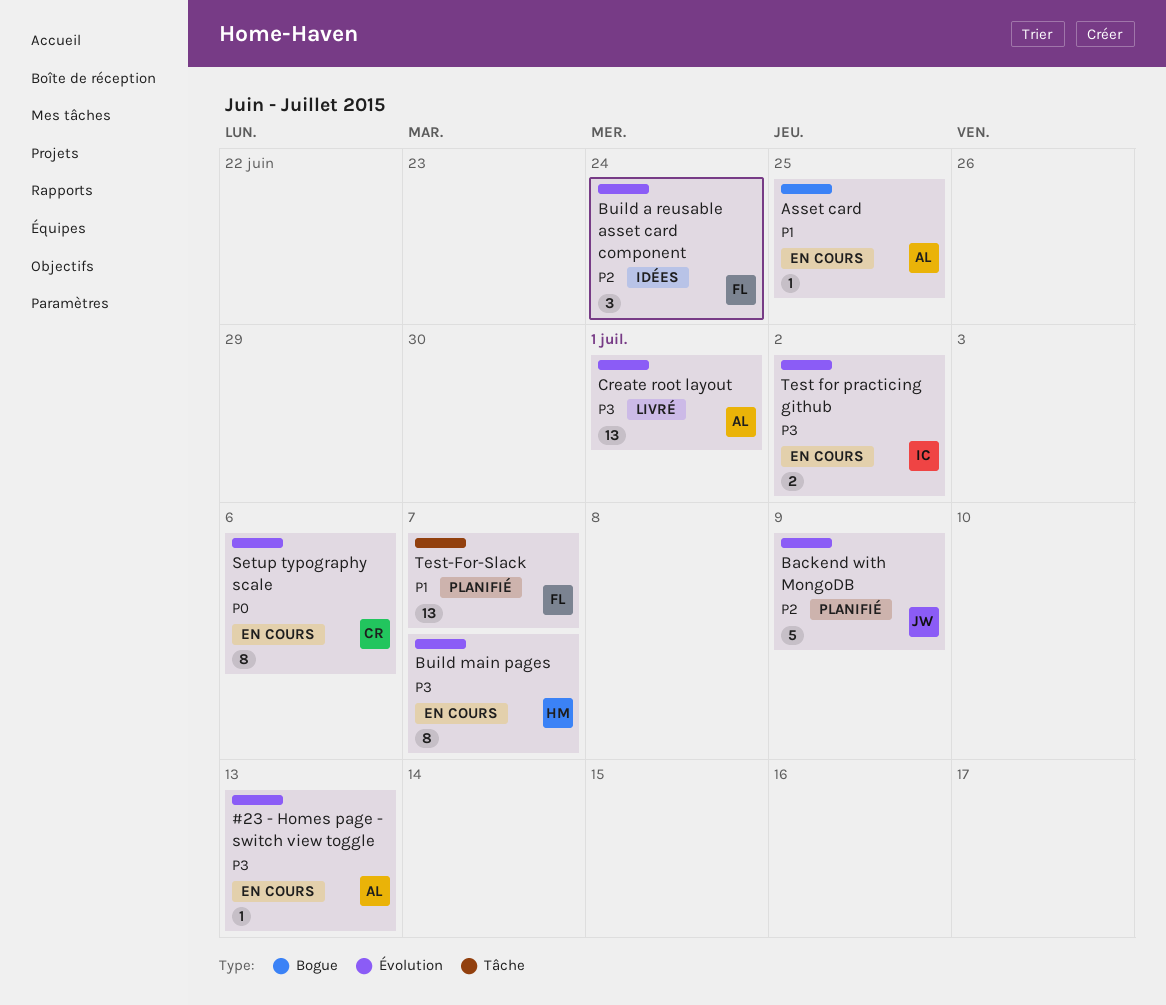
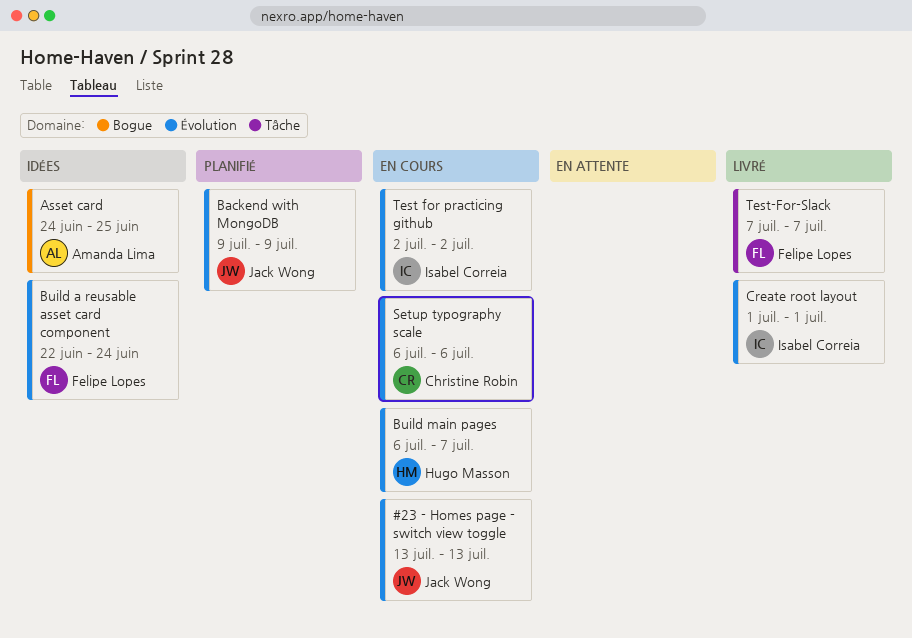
#23 - Homes page - switch view toggle, owner: Amanda Lima -> Jack Wong
Asset card, status: En cours -> Idées
Create root layout, owner: Amanda Lima -> Isabel Correia
Test-For-Slack, status: Planifié -> Livré

